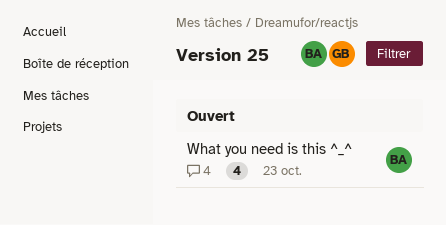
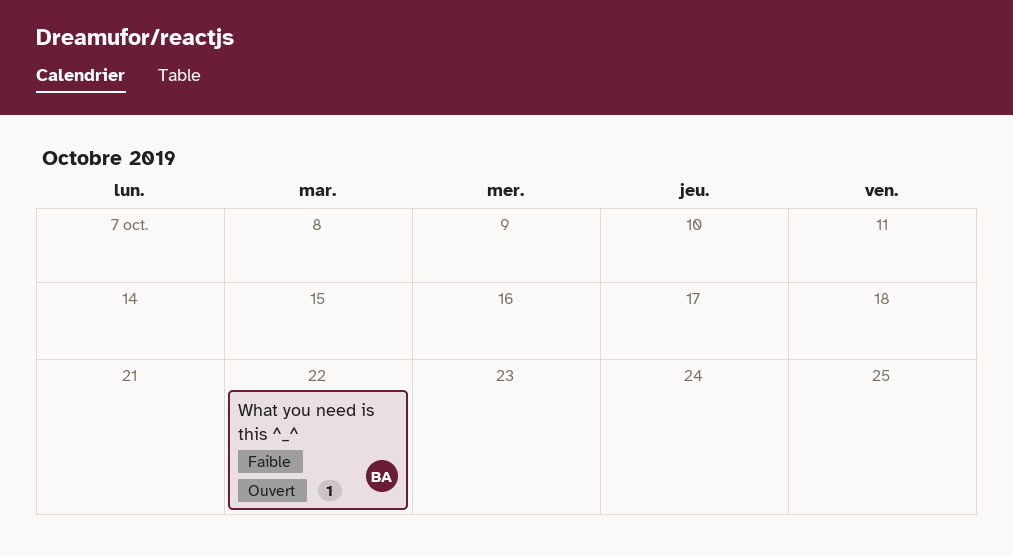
What you need is this ^_^, estimate: 4 -> 1
What you need is this ^_^, due: Oct 23 -> Oct 22

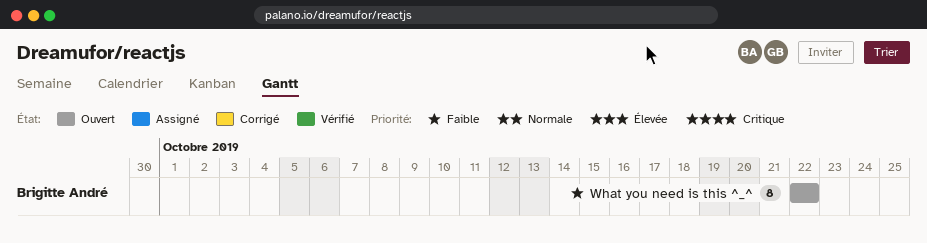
What you need is this ^_^, estimate: 1 -> 8

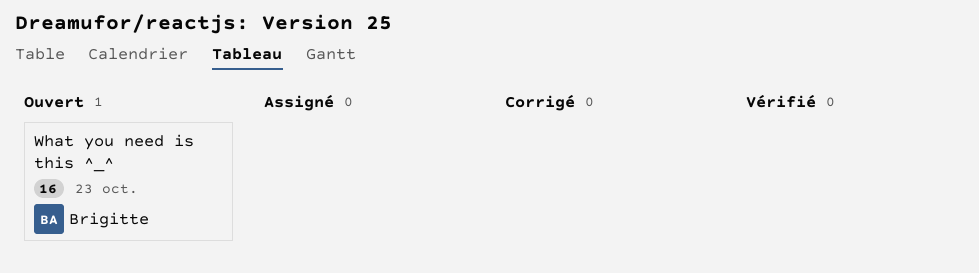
What you need is this ^_^, estimate: 8 -> 16
What you need is this ^_^, due: Oct 22 -> Oct 23

